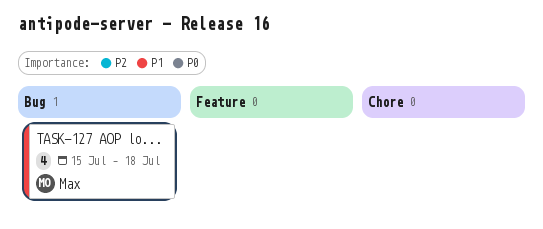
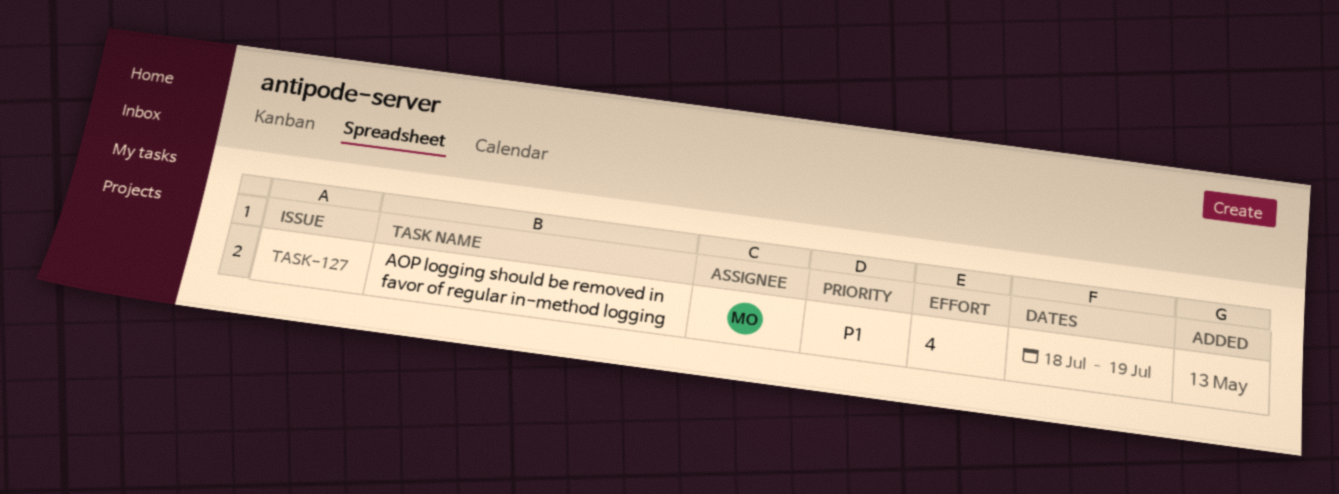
TASK-127, start: Jul 15 -> Jul 18
TASK-127, due: Jul 18 -> Jul 19

